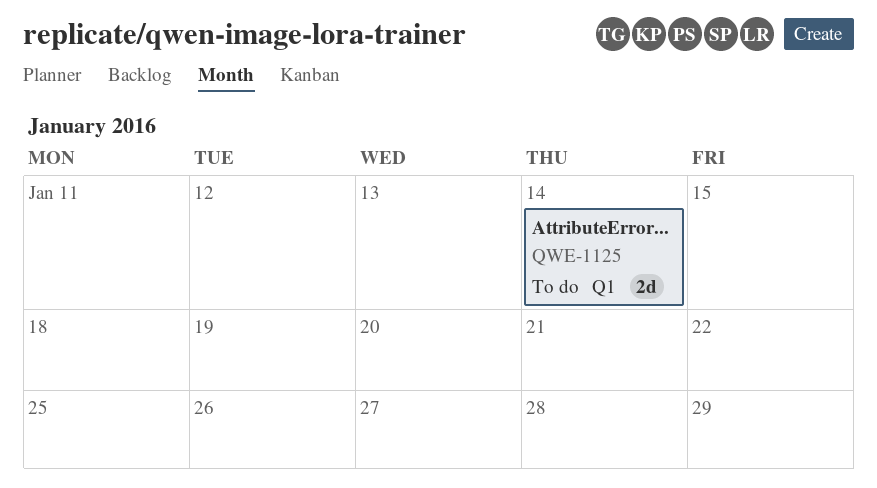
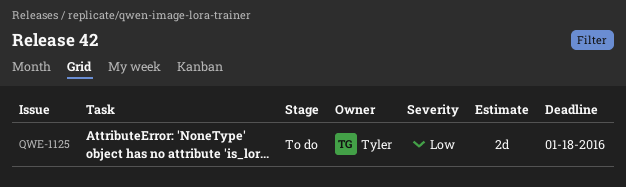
QWE-1125, due: Jan 14 -> Jan 18

